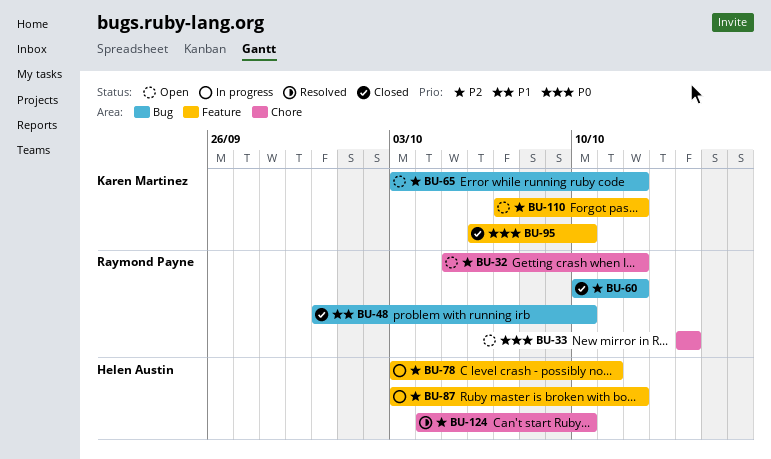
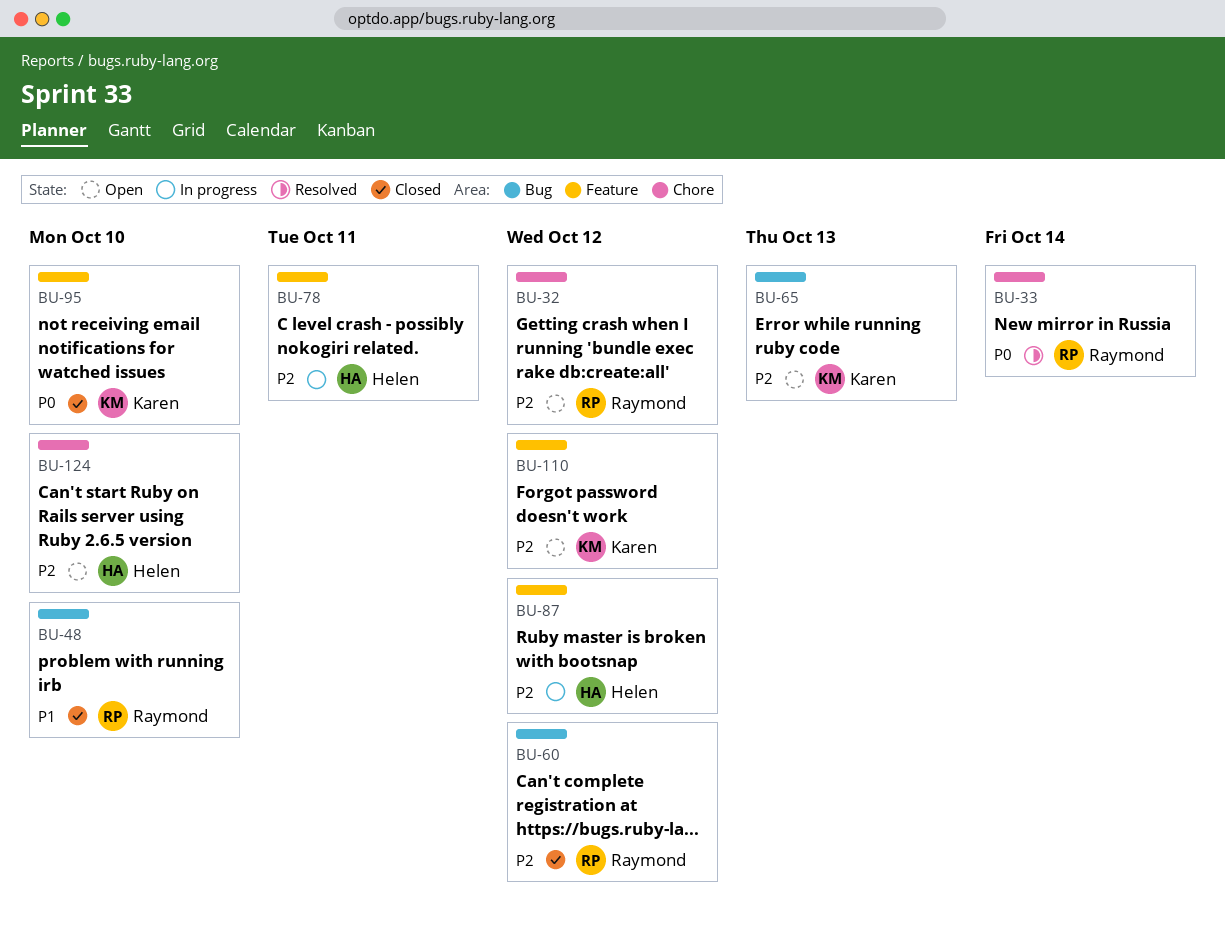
BU-33, status: Open -> Resolved
BU-65, due: Oct 12 -> Oct 13
BU-124, status: Resolved -> Open

